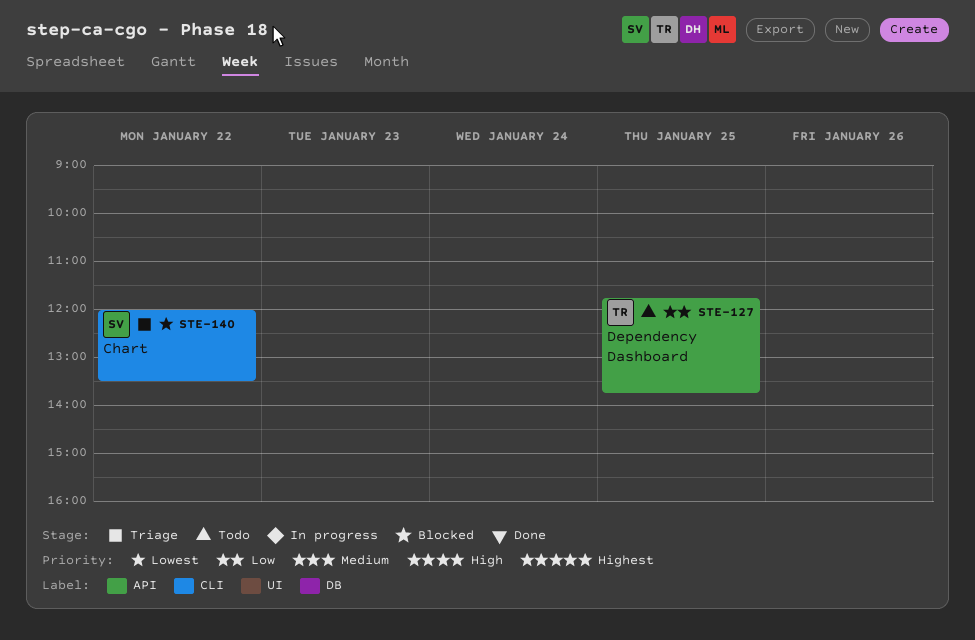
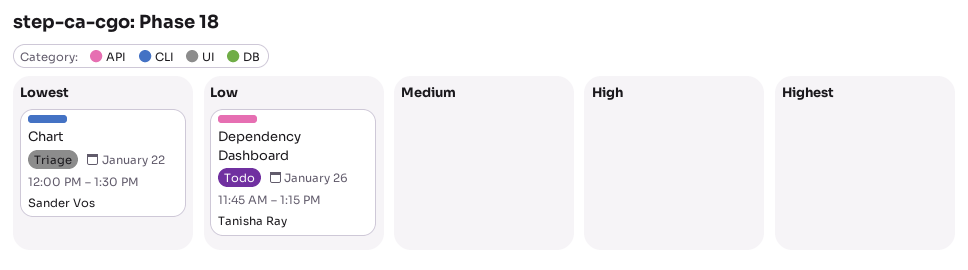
Dependency Dashboard, day: Jan 25 -> Jan 26
Dependency Dashboard, ends: 13:45 -> 13:15

